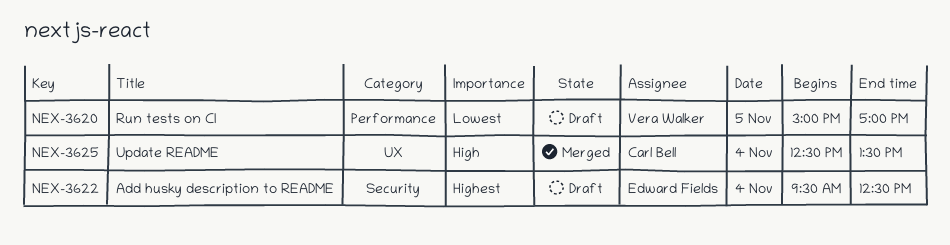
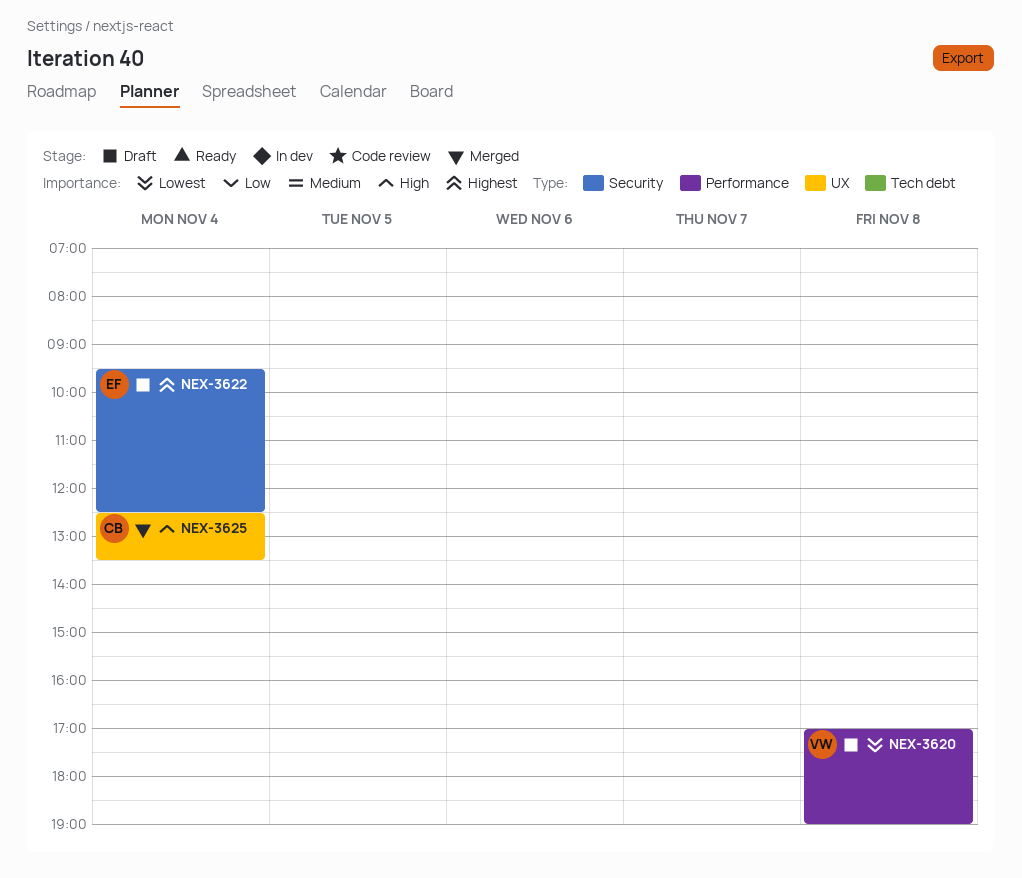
NEX-3620, day: Nov 5 -> Nov 8
NEX-3620, begins: 15:00 -> 17:00
NEX-3620, ends: 17:00 -> 19:00

